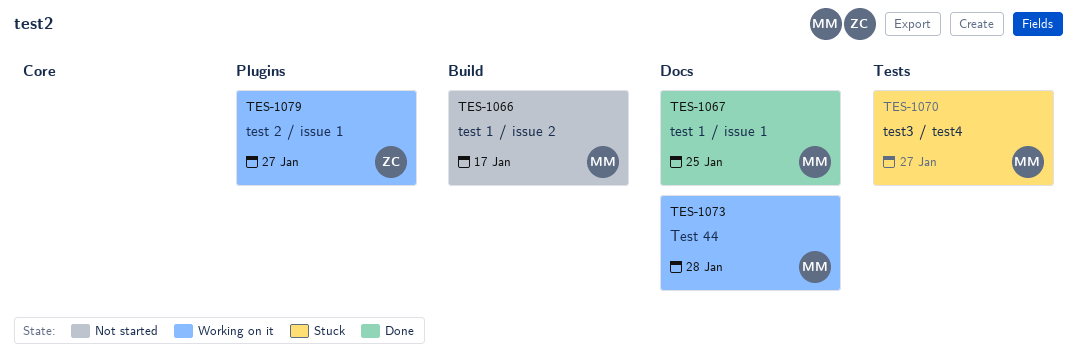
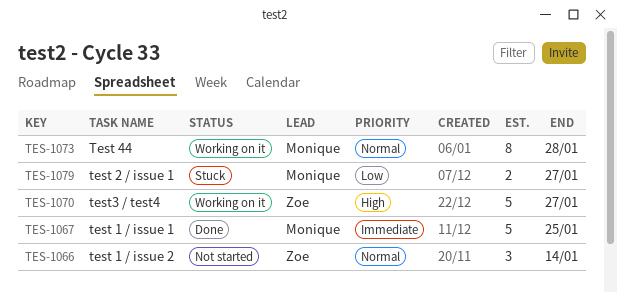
TES-1066, owner: Monique -> Zoe
TES-1066, due: Jan 17 -> Jan 14
TES-1070, status: Stuck -> Working on it
TES-1070, owner: Monique -> Zoe
TES-1079, status: Working on it -> Stuck
TES-1079, owner: Zoe -> Monique

